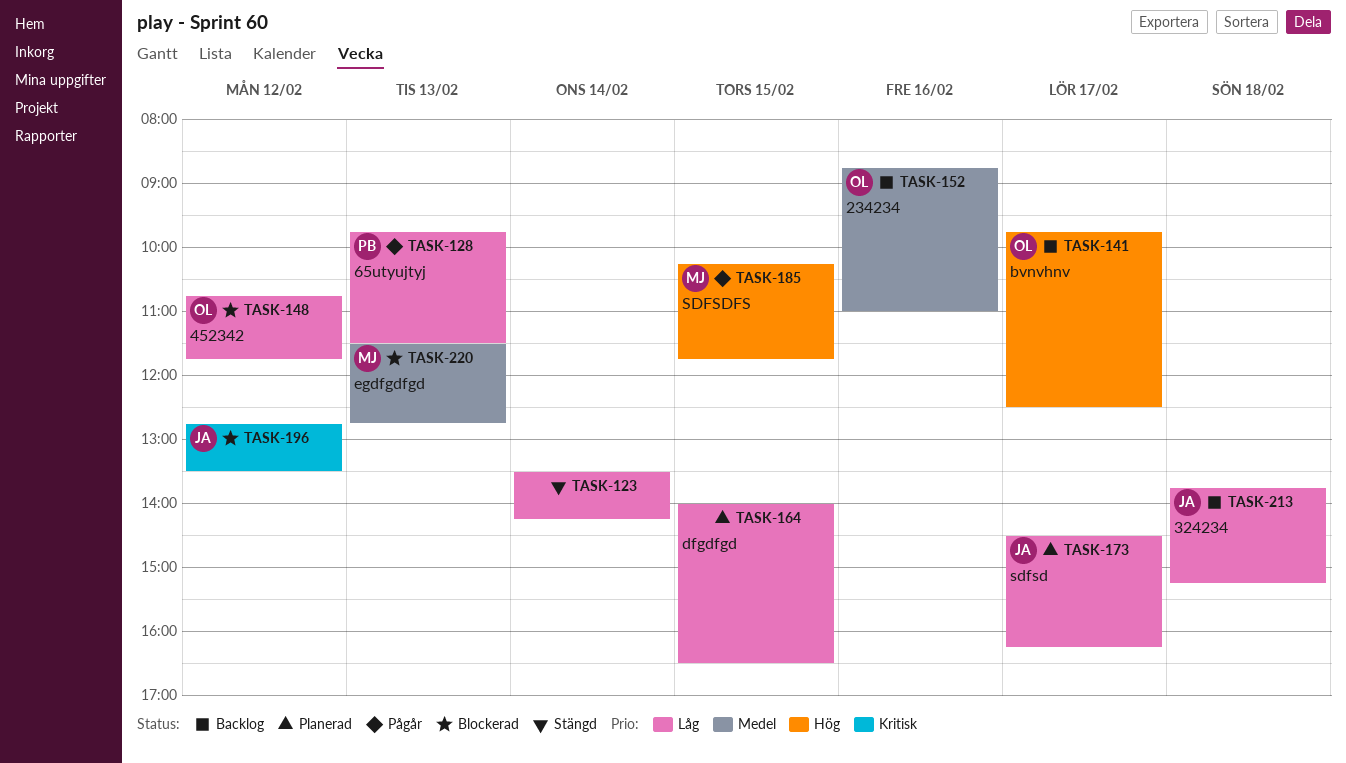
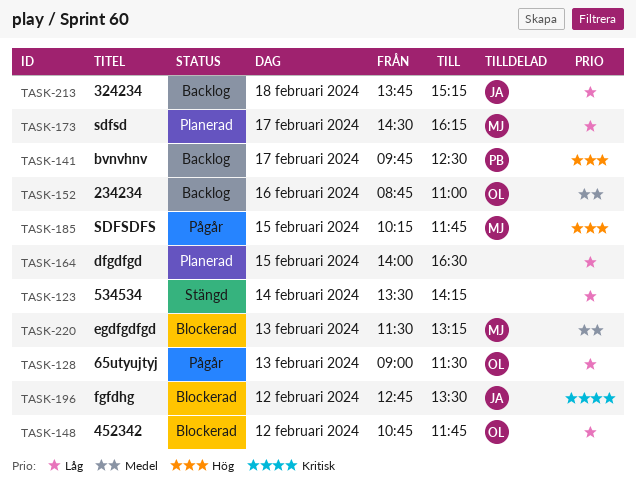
TASK-128, owner: PB -> OL
TASK-128, begins: 09:45 -> 09:00
TASK-141, owner: OL -> PB
TASK-173, owner: JA -> MJ
TASK-220, ends: 12:45 -> 13:15

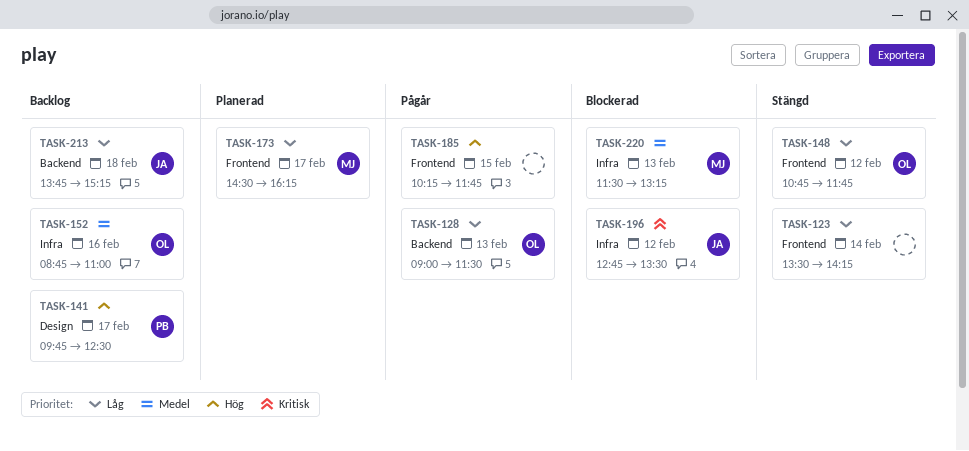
TASK-148, status: Blockerad -> Stängd
TASK-164: present -> none
TASK-185, owner: MJ -> none

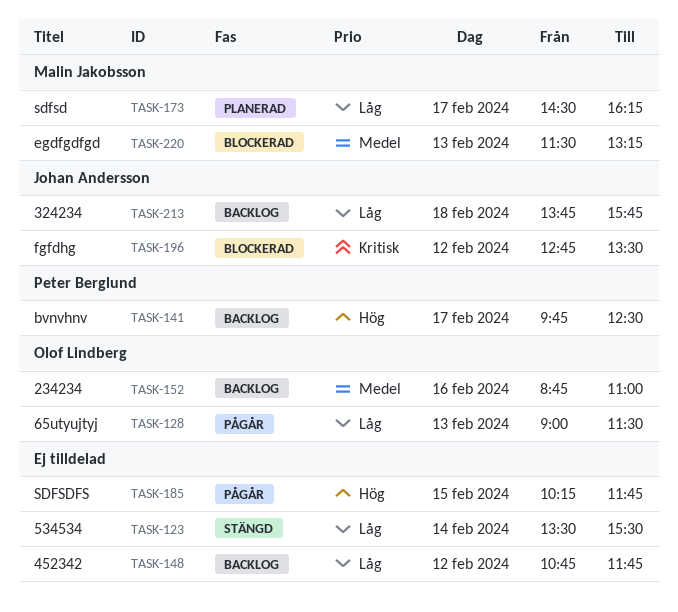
TASK-123, ends: 14:15 -> 15:30
TASK-148, status: Stängd -> Backlog
TASK-148, owner: Olof Lindberg -> none
TASK-213, ends: 15:15 -> 15:45

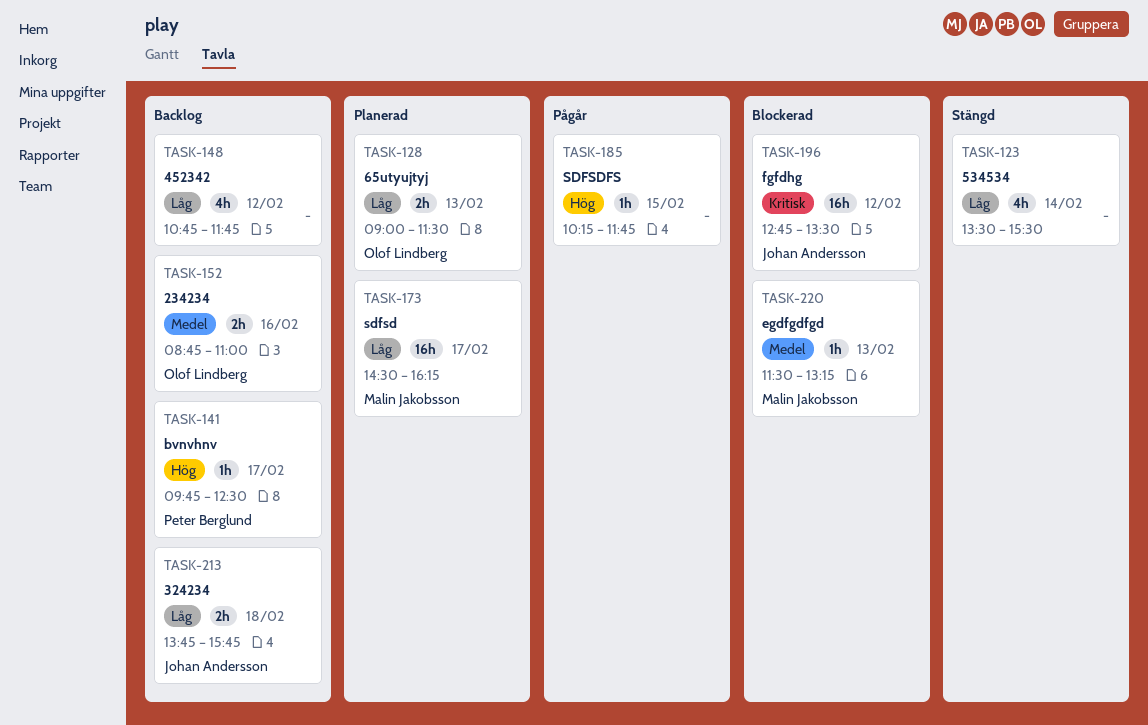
TASK-128, status: Pågår -> Planerad

